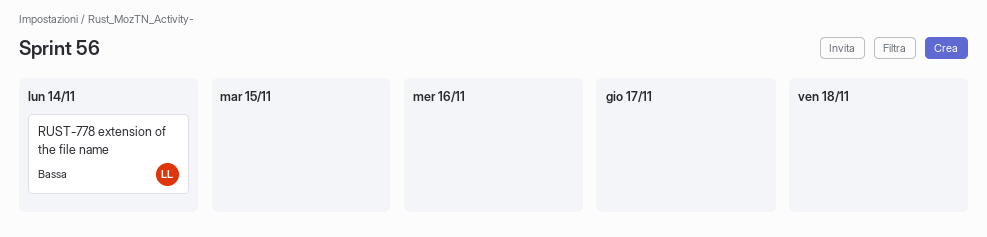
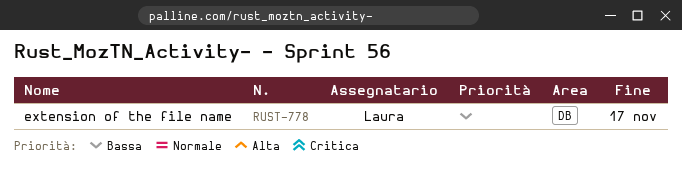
RUST-778, due: Nov 14 -> Nov 17

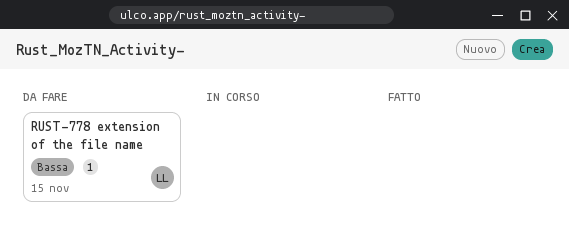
RUST-778, due: Nov 17 -> Nov 15

